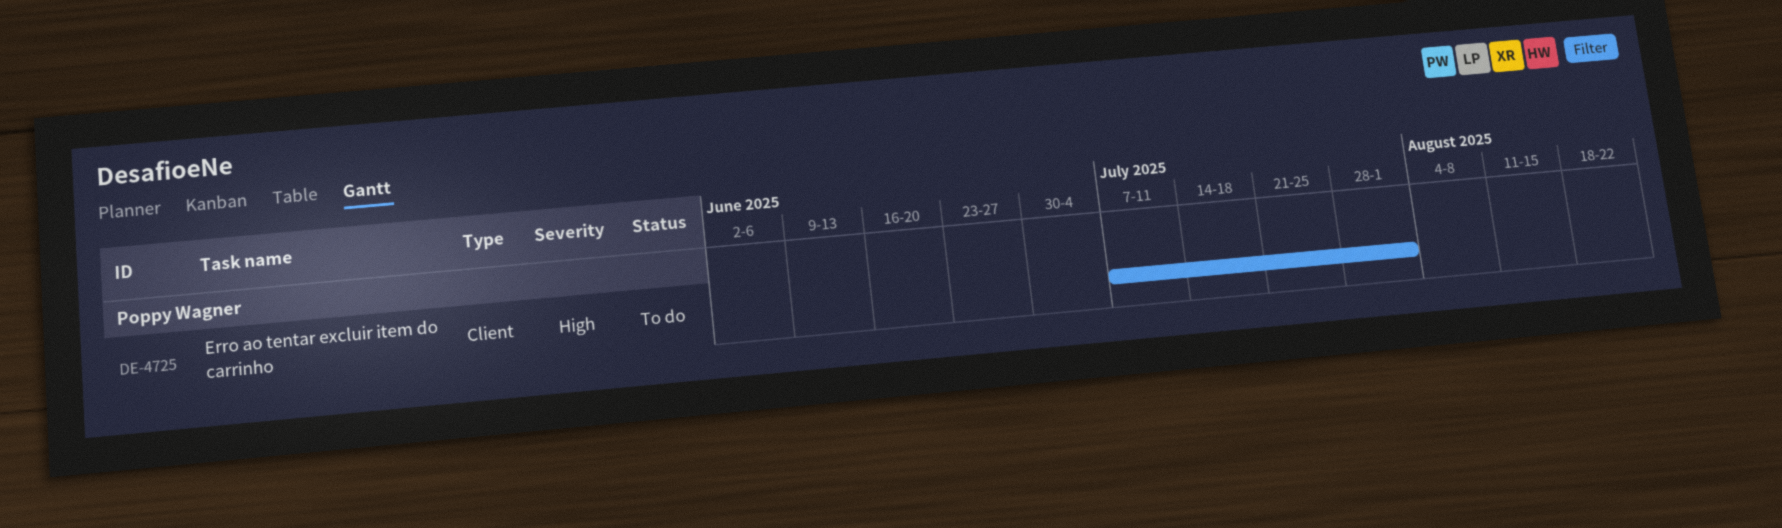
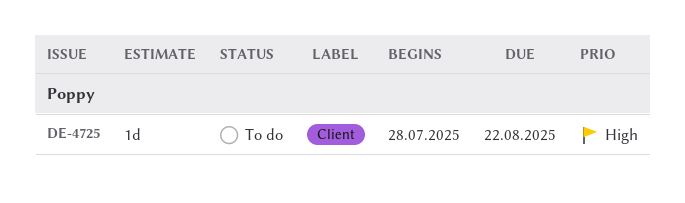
DE-4725, start: Jul 7 -> Jul 28
DE-4725, due: Aug 1 -> Aug 22

